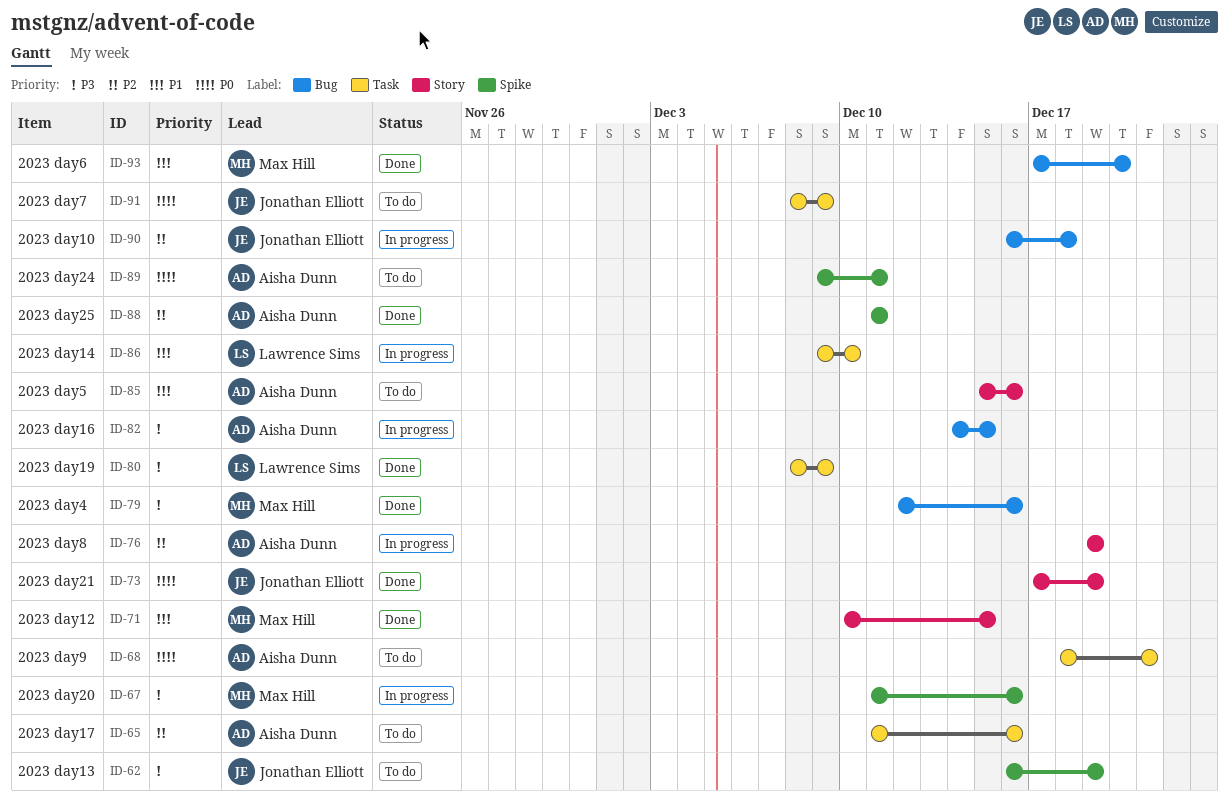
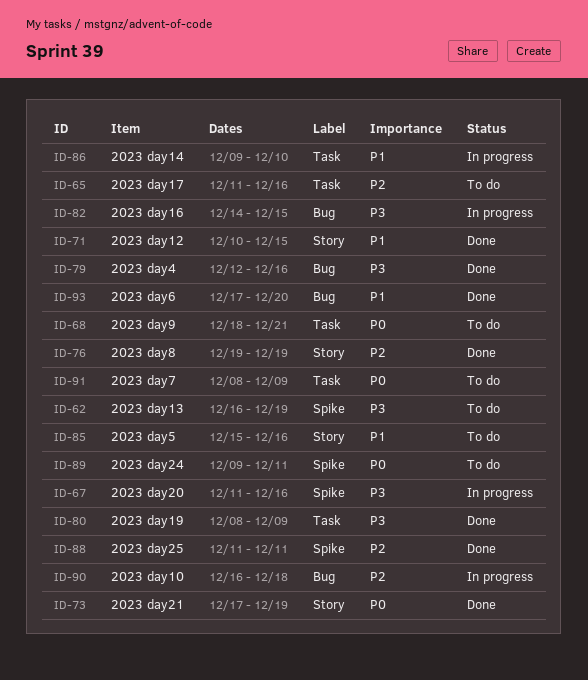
ID-76, status: In progress -> Done

